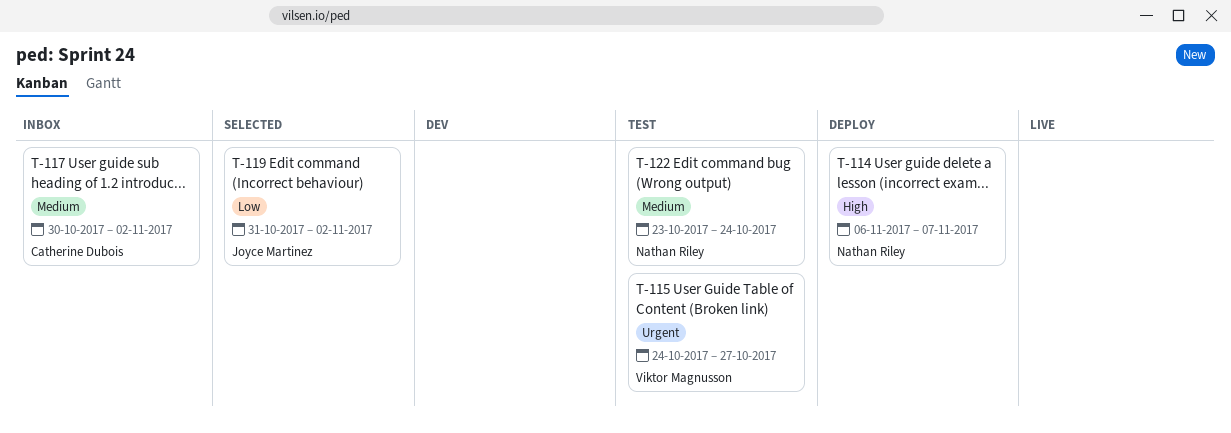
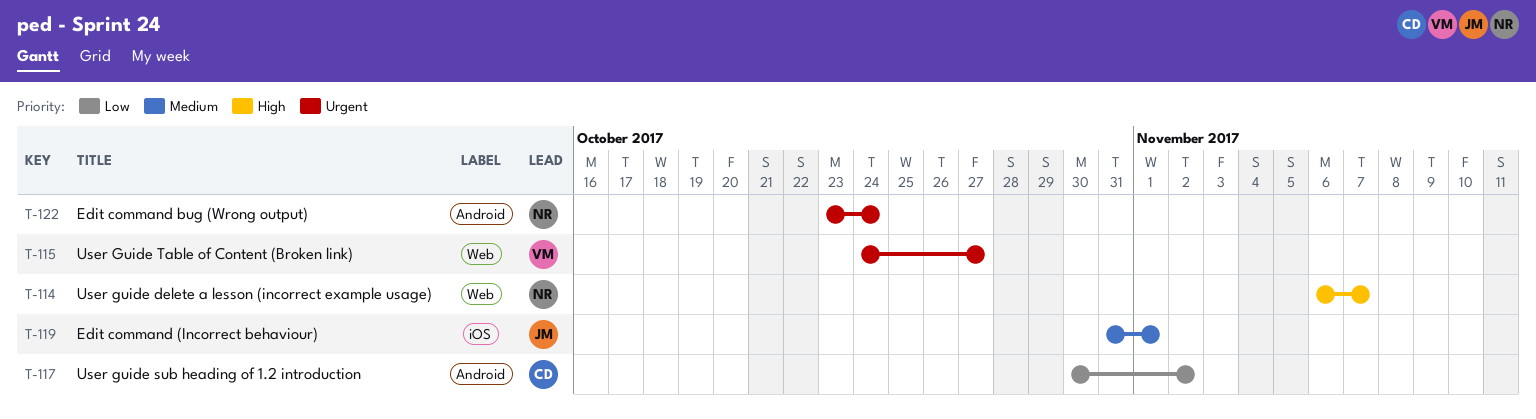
T-117, priority: Medium -> Low
T-119, priority: Low -> Medium
T-119, due: Nov 2 -> Nov 1
T-122, priority: Medium -> Urgent

